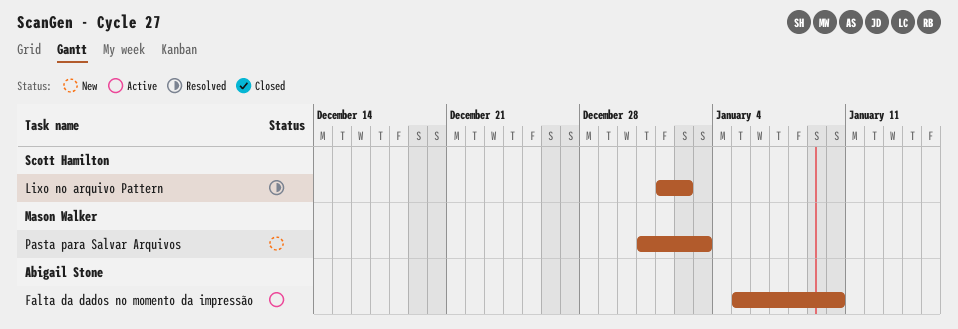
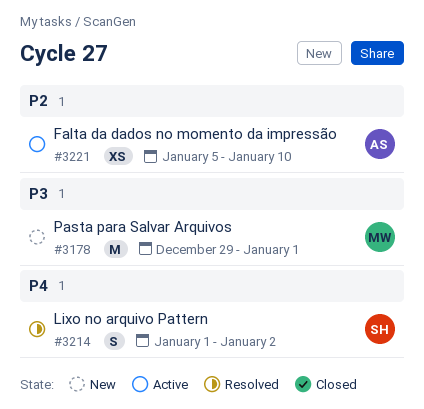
Pasta para Salvar Arquivos, start: Dec 31 -> Dec 29
Pasta para Salvar Arquivos, due: Jan 3 -> Jan 1

